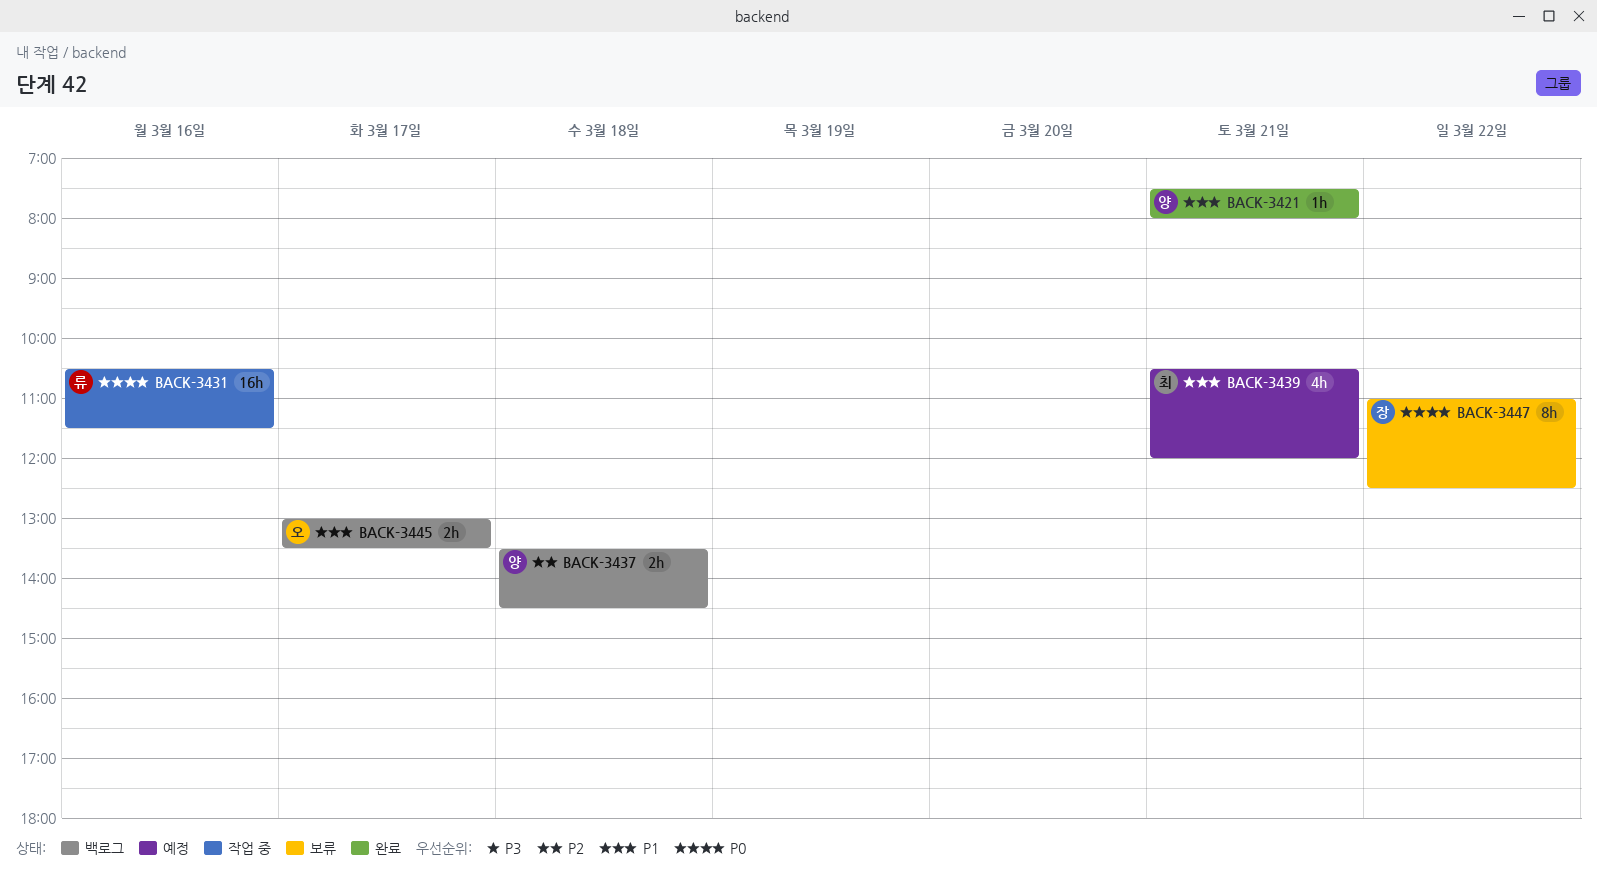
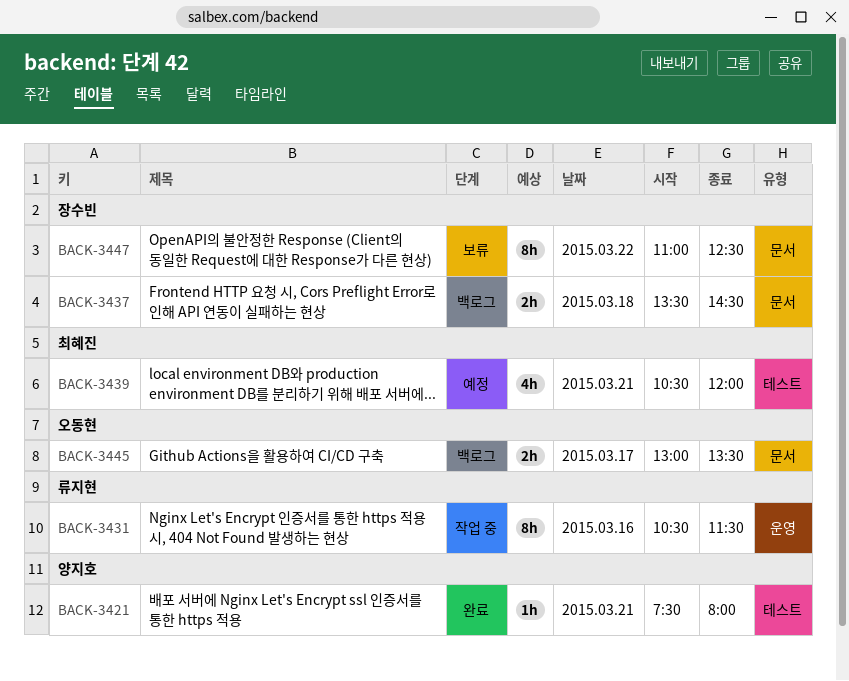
BACK-3431, estimate: 16h -> 8h
BACK-3437, owner: 양지호 -> 장수빈

